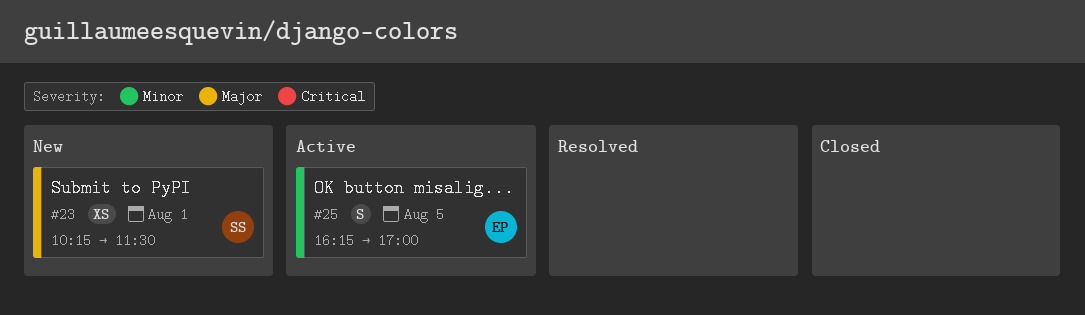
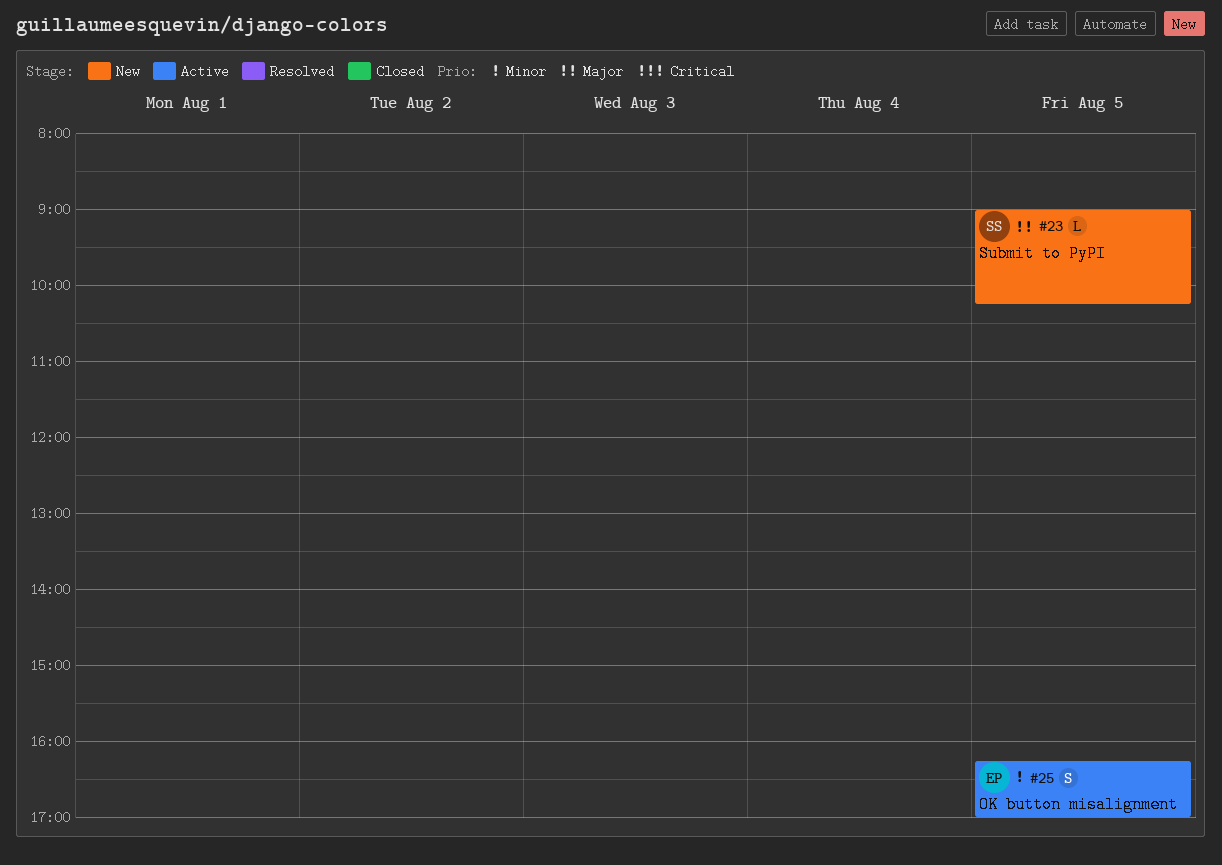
#23, estimate: XS -> L
#23, day: Aug 1 -> Aug 5
#23, begins: 10:15 -> 09:00
#23, ends: 11:30 -> 10:15

